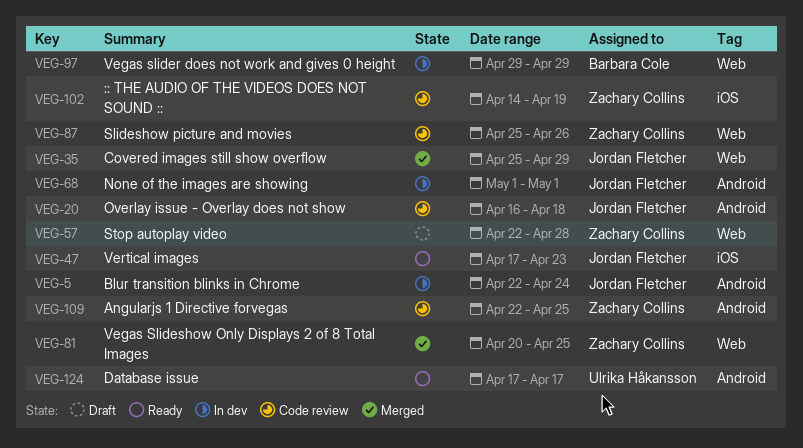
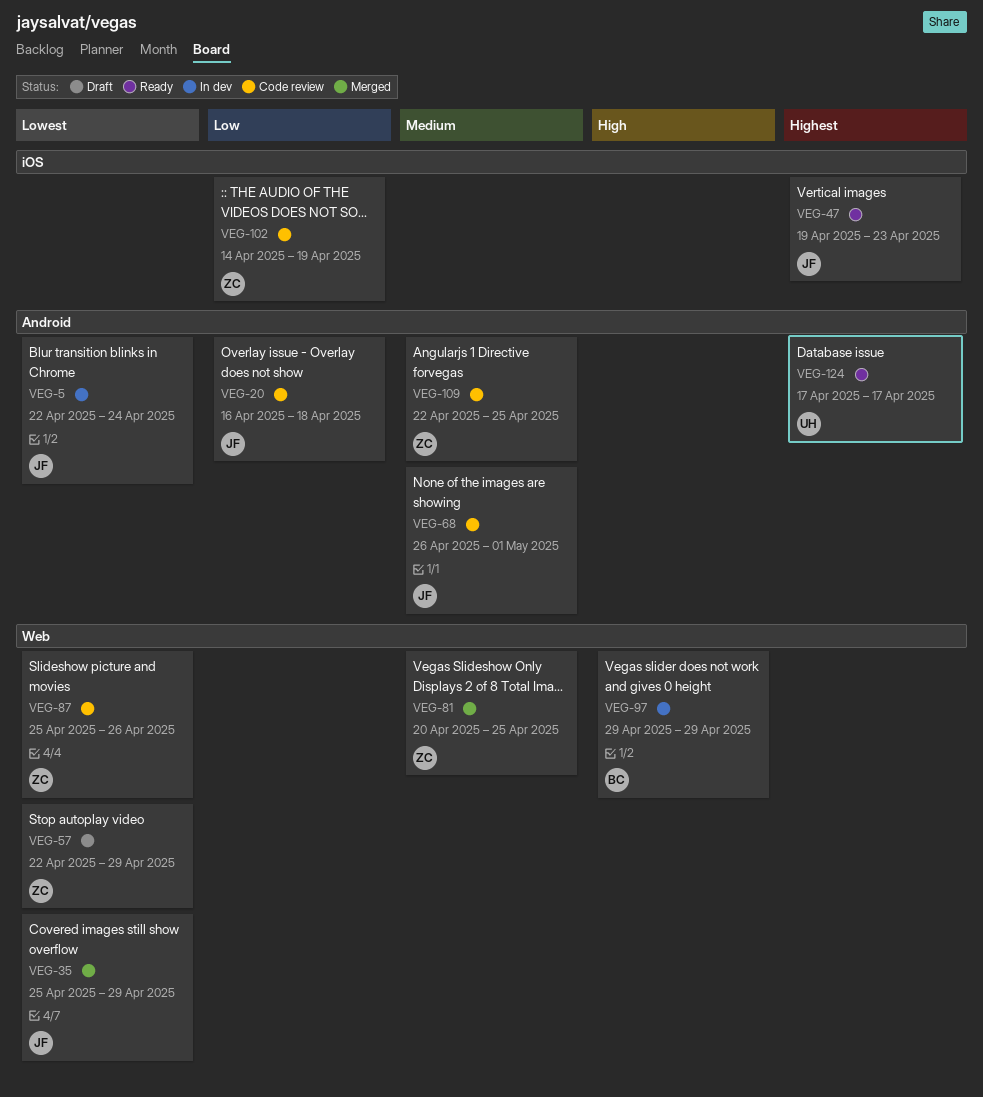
VEG-47, start: Apr 17 -> Apr 19
VEG-57, due: Apr 28 -> Apr 29
VEG-68, status: In dev -> Code review
VEG-68, start: May 1 -> Apr 26

